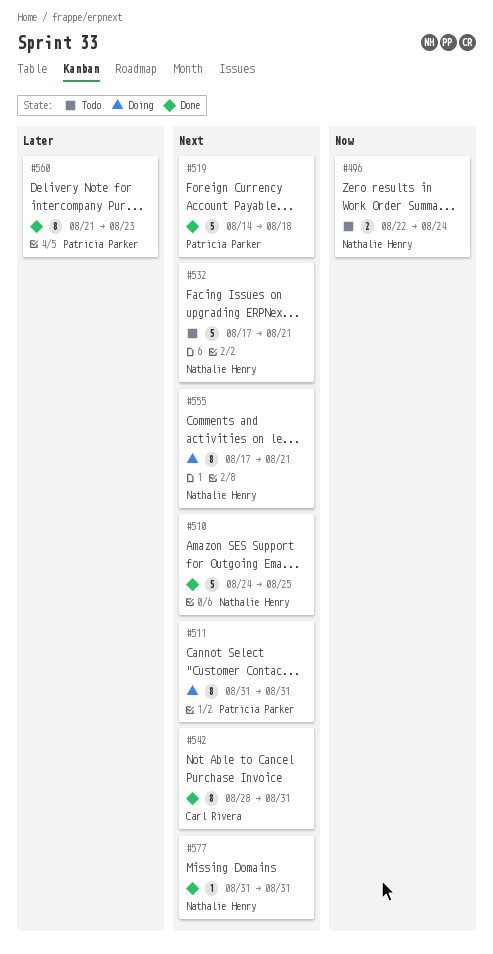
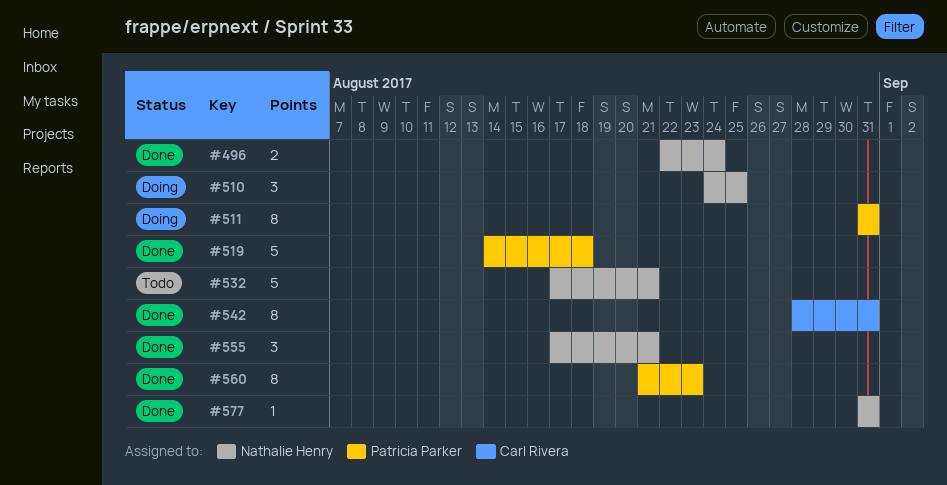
#496, status: Todo -> Done
#510, status: Done -> Doing
#510, estimate: 5 -> 3
#555, status: Doing -> Done
#555, estimate: 8 -> 3

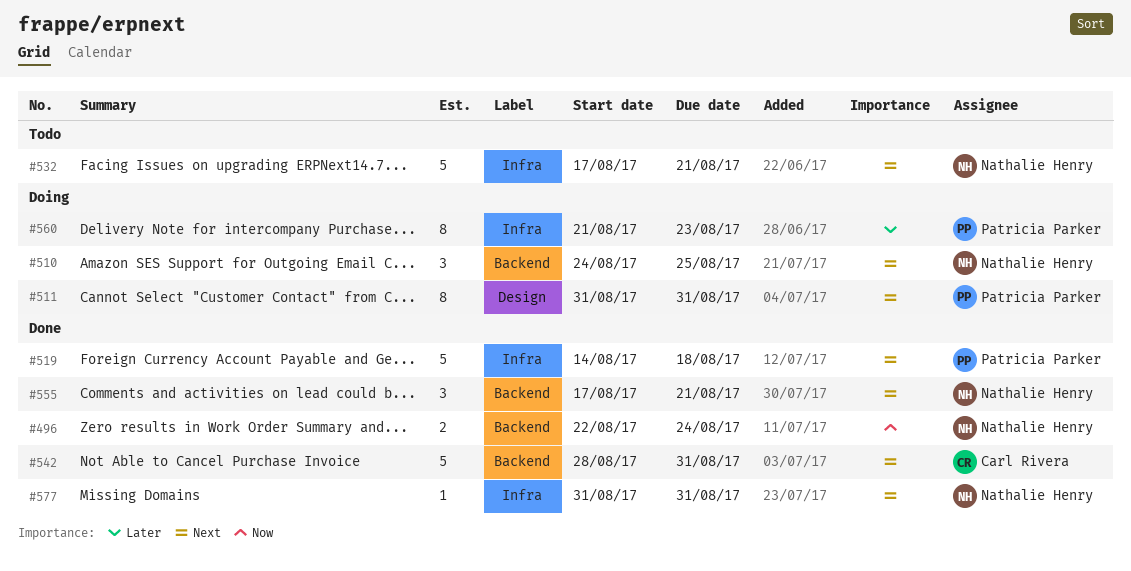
#542, estimate: 8 -> 5
#560, status: Done -> Doing

